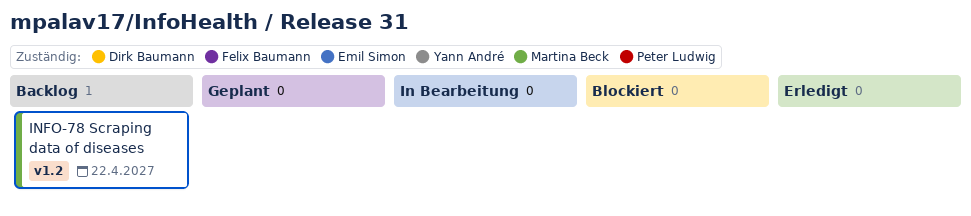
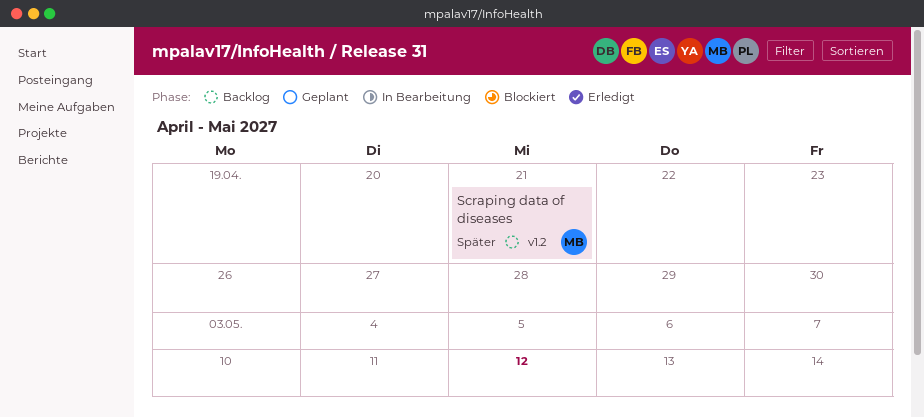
Scraping data of diseases, due: Apr 22 -> Apr 21

